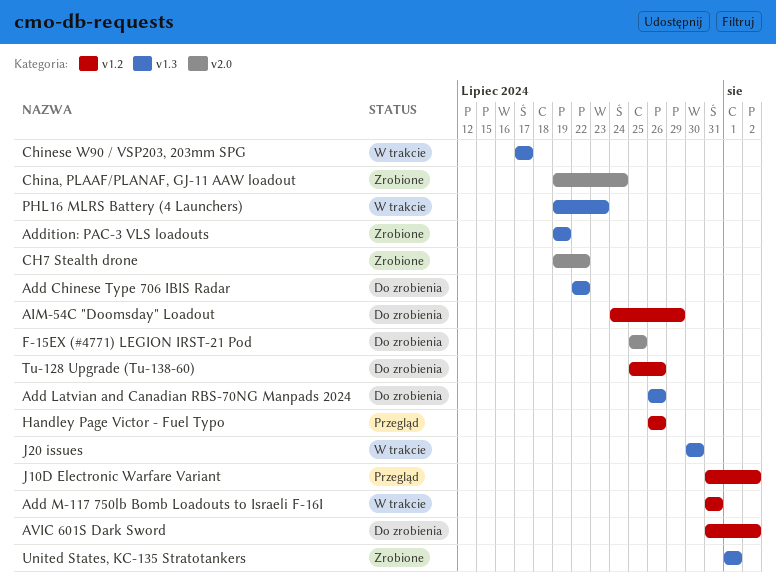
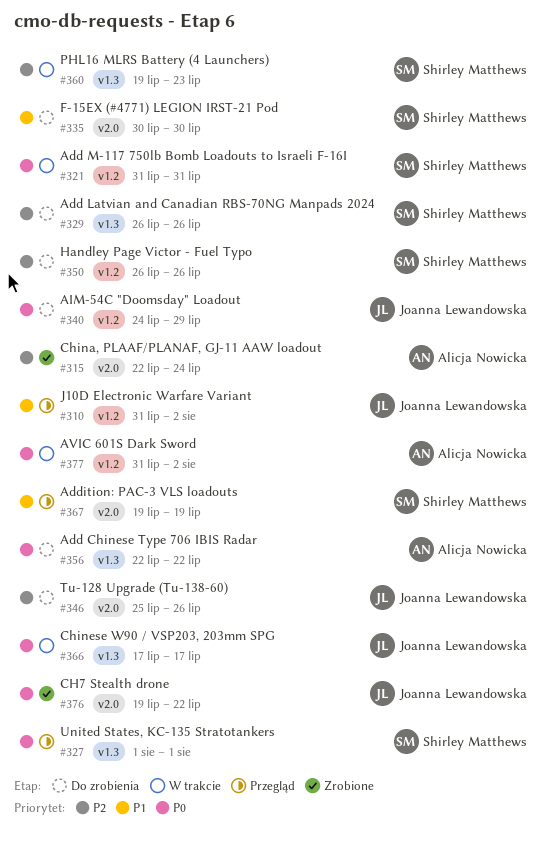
Addition: PAC-3 VLS loadouts, status: Zrobione -> Przegląd
Addition: PAC-3 VLS loadouts, label: v1.3 -> v2.0
AVIC 601S Dark Sword, status: Do zrobienia -> W trakcie
China, PLAAF/PLANAF, GJ-11 AAW loadout, start: Jul 19 -> Jul 22
F-15EX (#4771) LEGION IRST-21 Pod, start: Jul 25 -> Jul 30
F-15EX (#4771) LEGION IRST-21 Pod, due: Jul 25 -> Jul 30
Handley Page Victor - Fuel Typo, status: Przegląd -> Do zrobienia
J20 issues: present -> none
Tu-128 Upgrade (Tu-138-60), label: v1.2 -> v2.0
United States, KC-135 Stratotankers, status: Zrobione -> Przegląd

